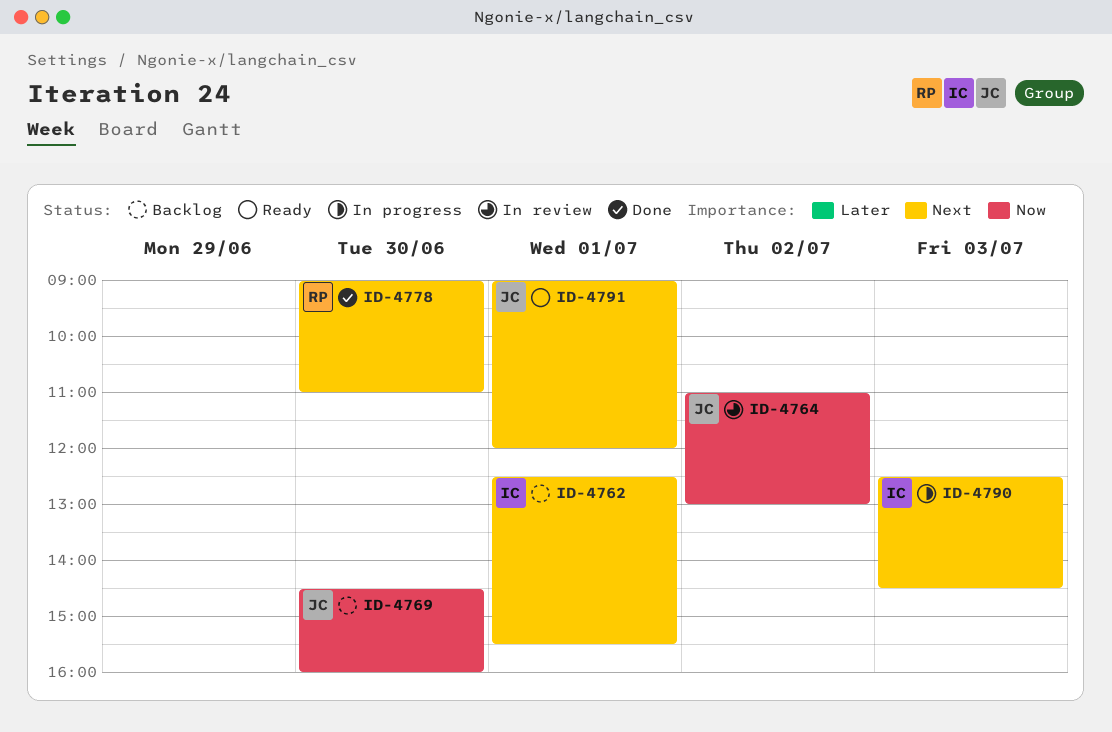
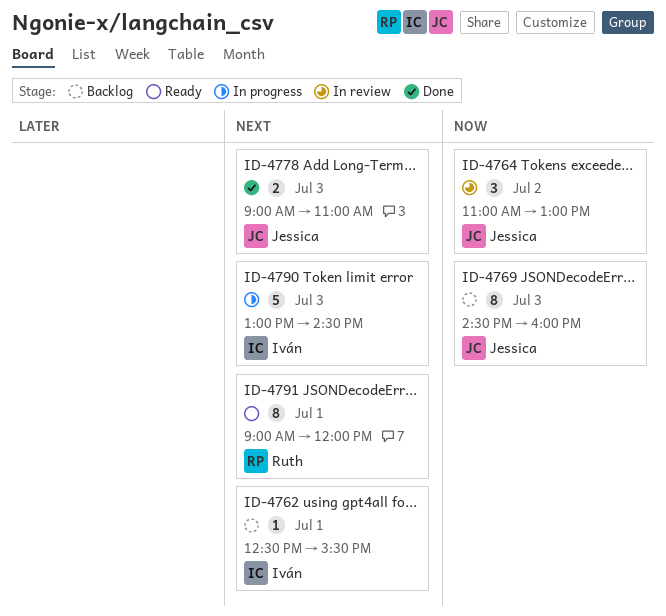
ID-4769, day: Jun 30 -> Jul 3
ID-4778, owner: Ruth -> Jessica
ID-4778, day: Jun 30 -> Jul 3
ID-4790, begins: 12:30 -> 13:00
ID-4791, owner: Jessica -> Ruth

